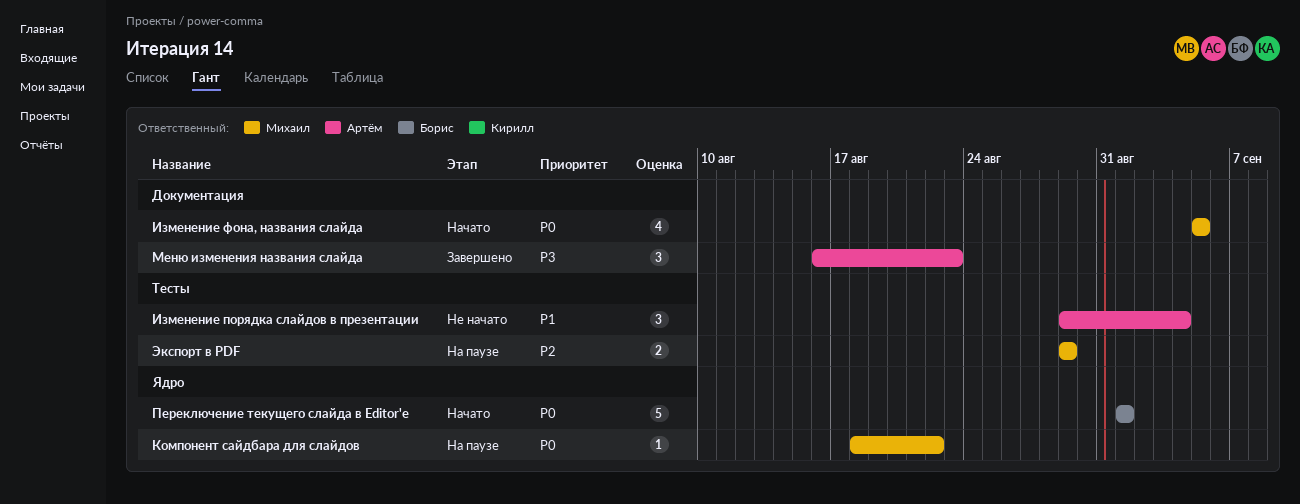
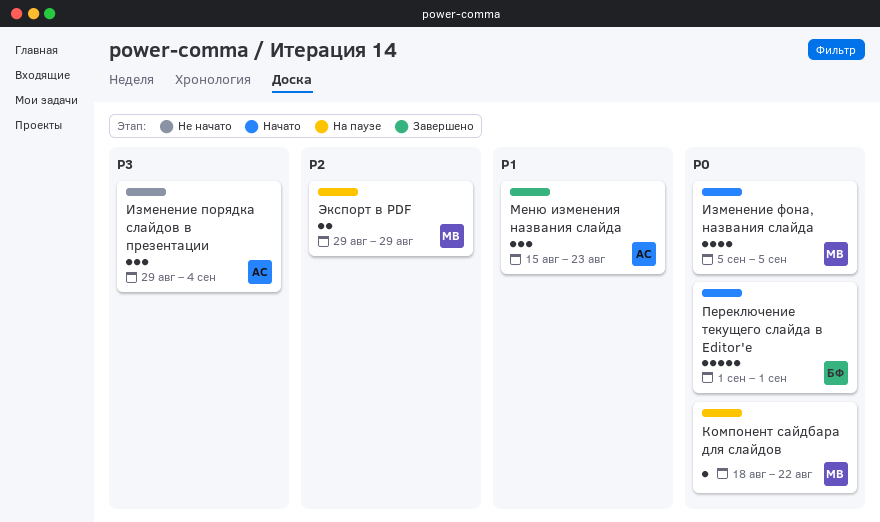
Изменение порядка слайдов в презентации, priority: P1 -> P3
Меню изменения названия слайда, priority: P3 -> P1
Меню изменения названия слайда, start: Aug 16 -> Aug 15

